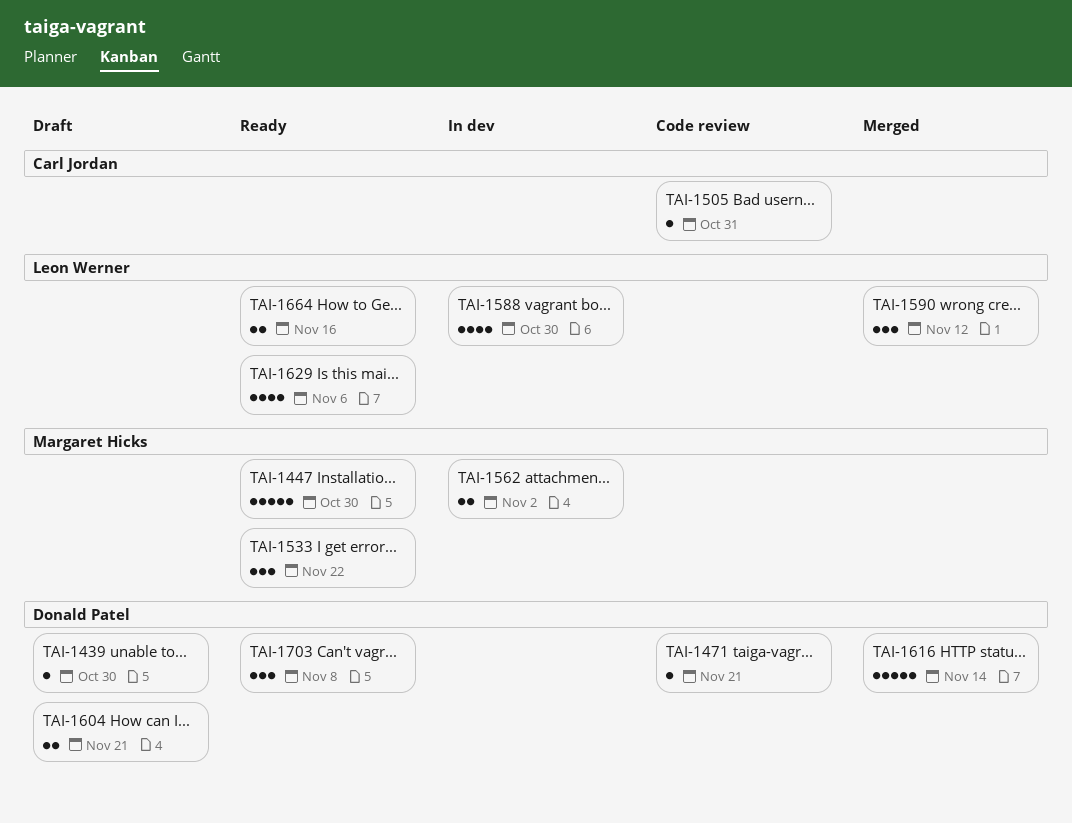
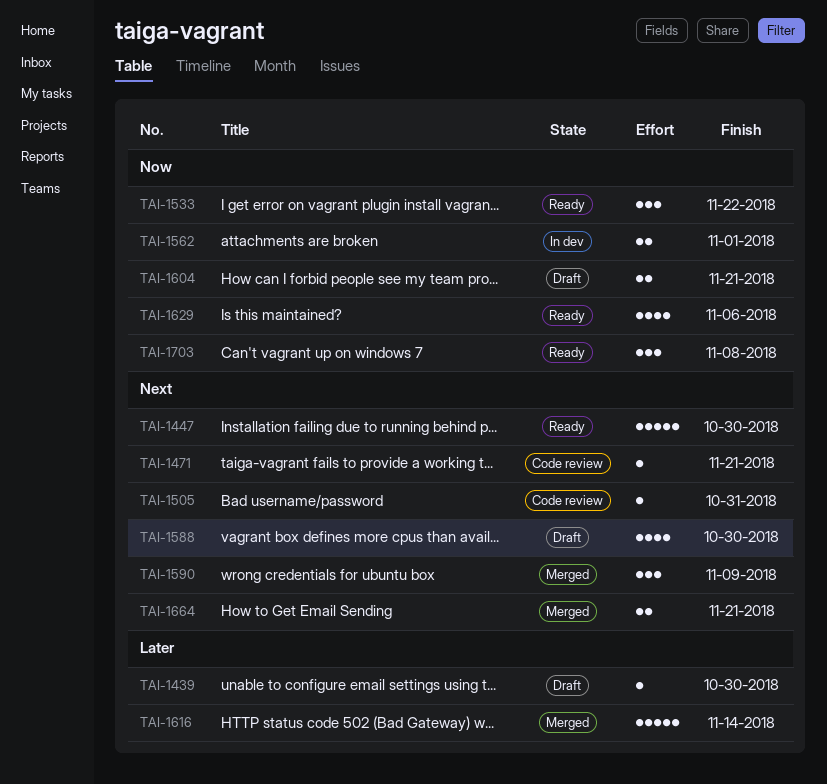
TAI-1562, due: Nov 2 -> Nov 1
TAI-1588, status: In dev -> Draft
TAI-1590, due: Nov 12 -> Nov 9
TAI-1664, status: Ready -> Merged
TAI-1664, due: Nov 16 -> Nov 21

